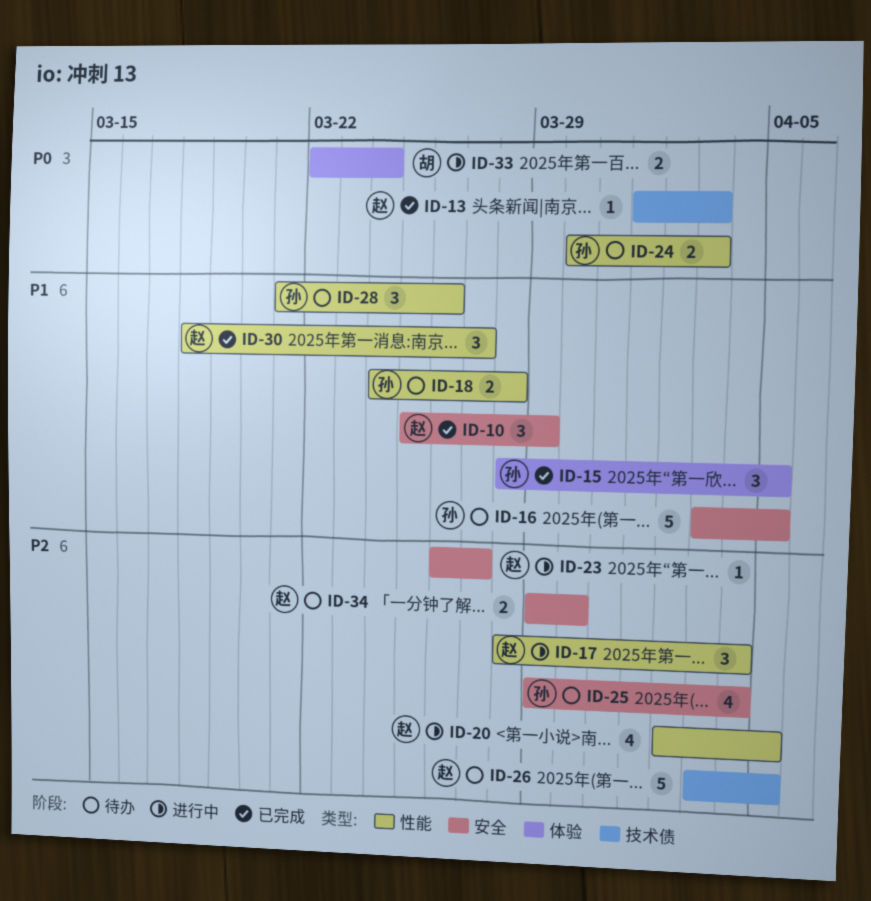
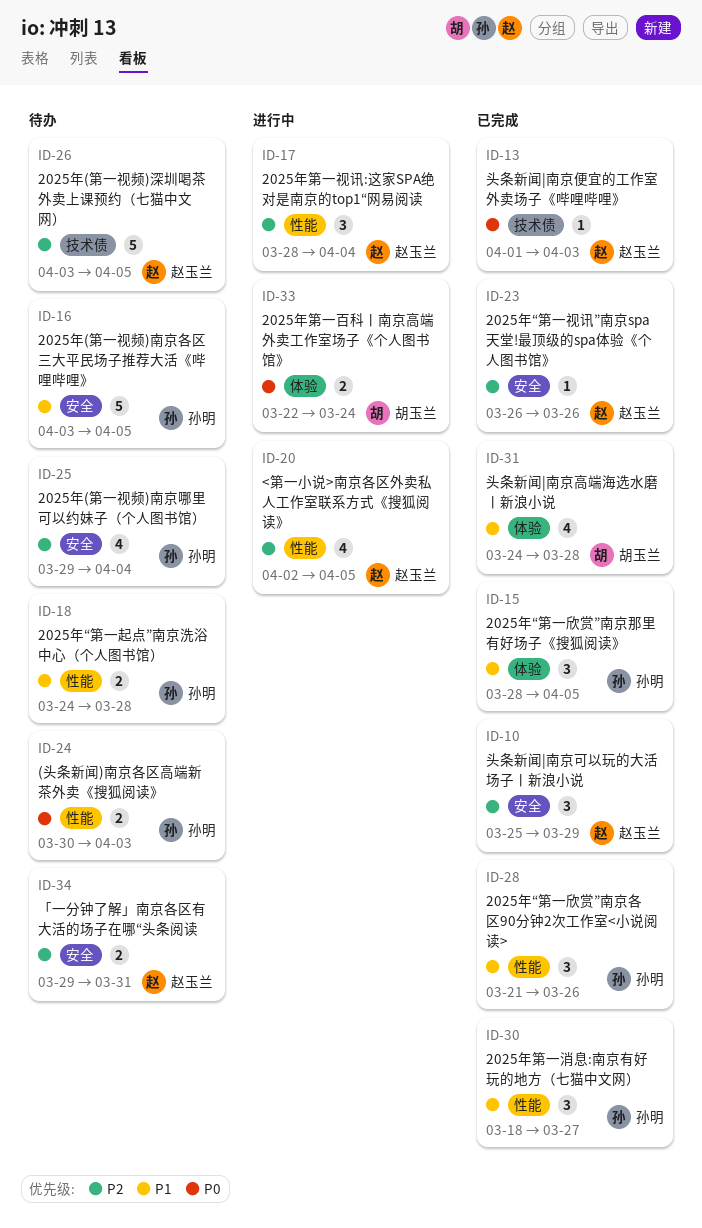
ID-10, priority: P1 -> P2
ID-23, status: 进行中 -> 已完成
ID-23, due: Mar 27 -> Mar 26
ID-28, status: 待办 -> 已完成
ID-30, owner: 赵玉兰 -> 孙明
ID-31: none -> present
ID-34, due: Mar 30 -> Mar 31

